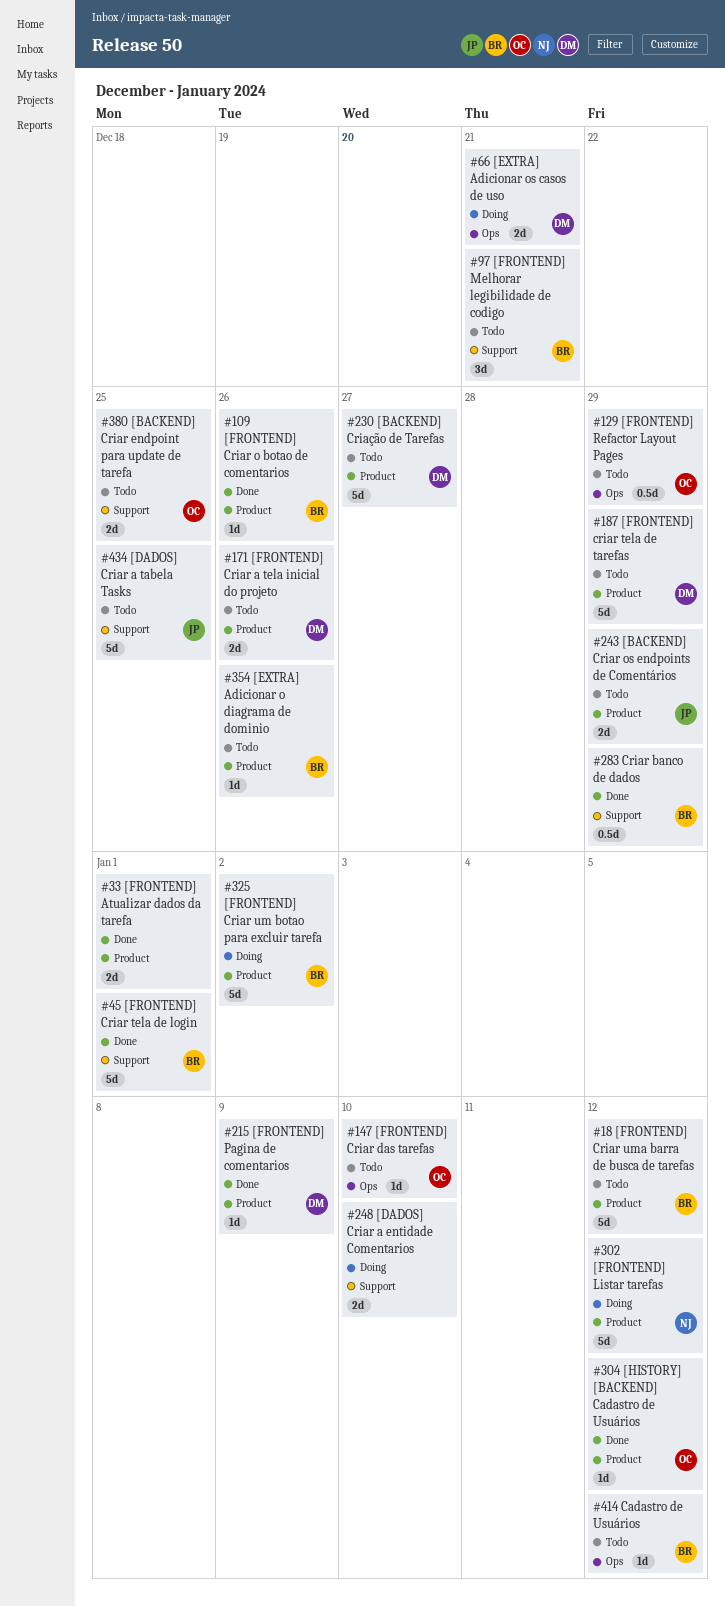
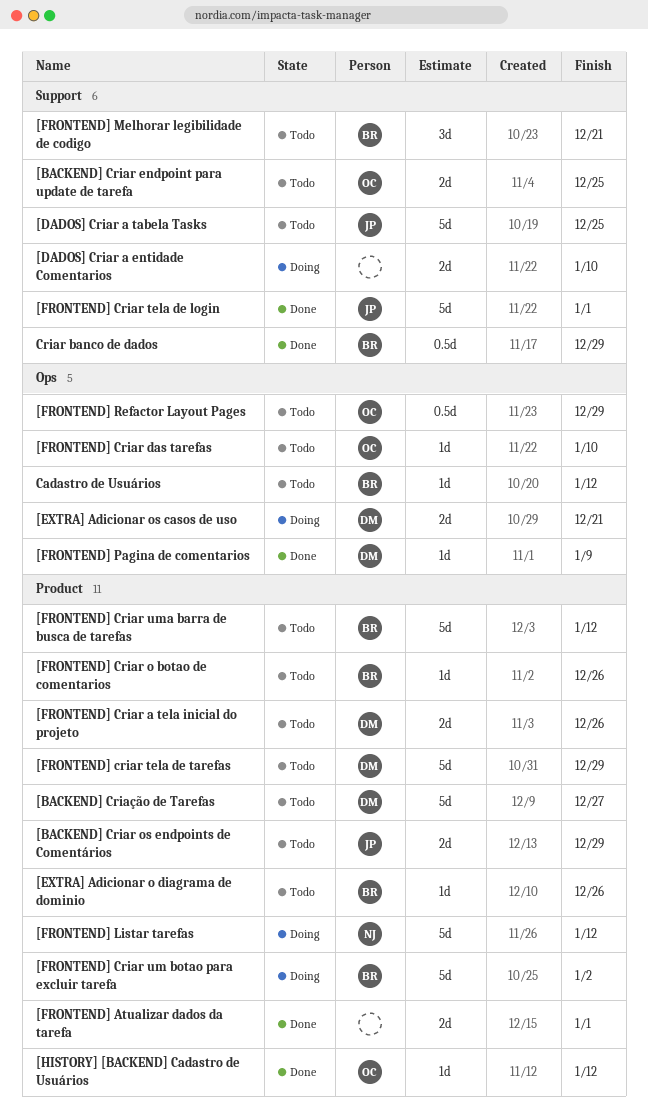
[FRONTEND] Criar o botao de comentarios, status: Done -> Todo
[FRONTEND] Criar tela de login, owner: BR -> JP
[FRONTEND] Pagina de comentarios, label: Product -> Ops

